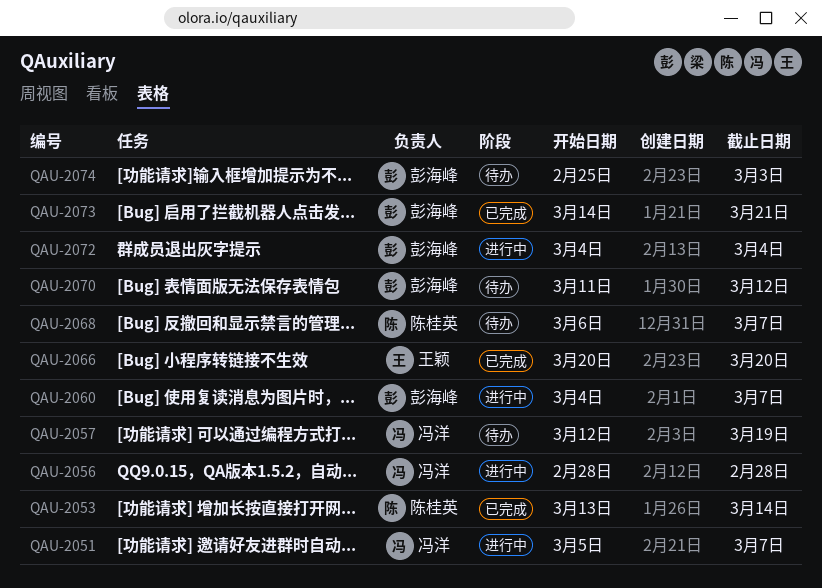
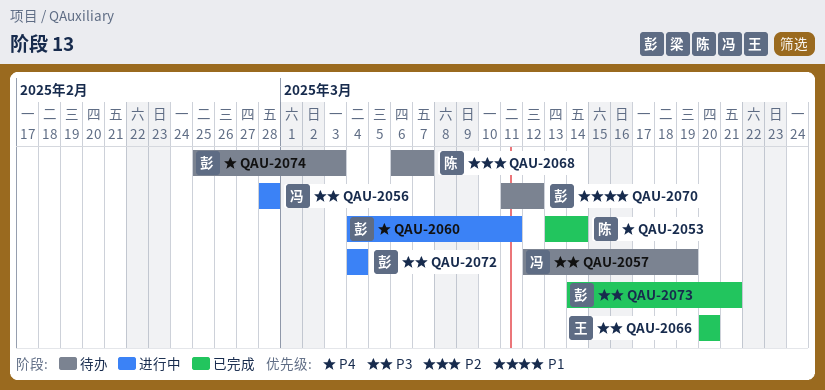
QAU-2051: present -> none
QAU-2060, due: Mar 7 -> Mar 11

